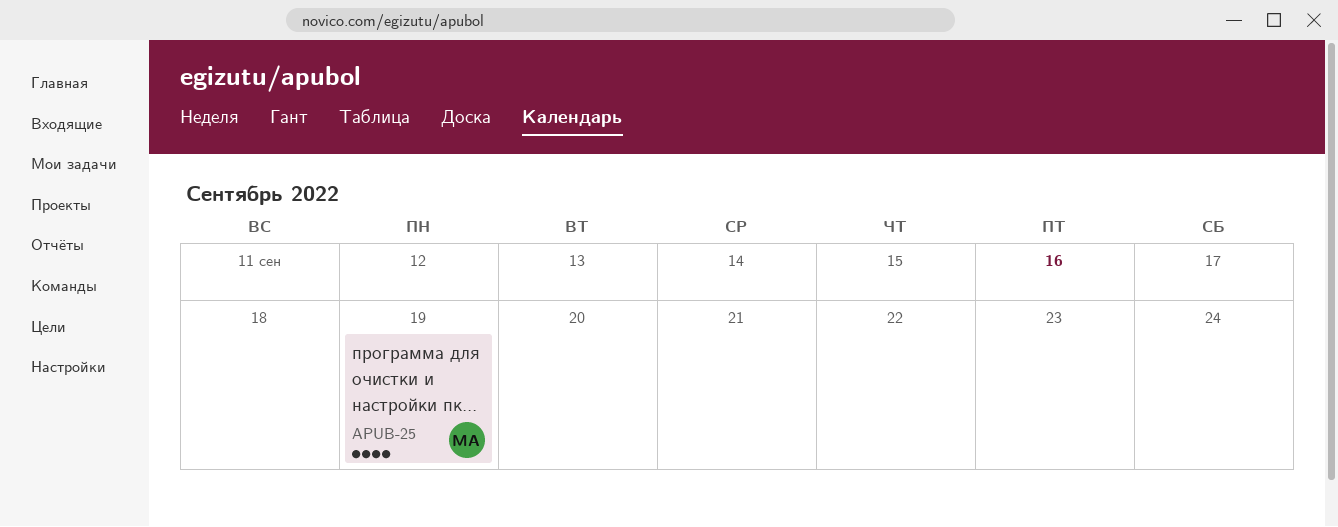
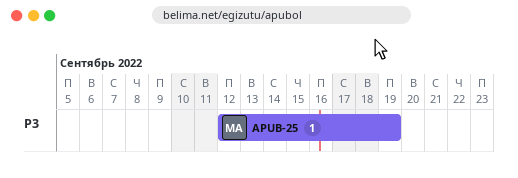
APUB-25, estimate: 4 -> 1

